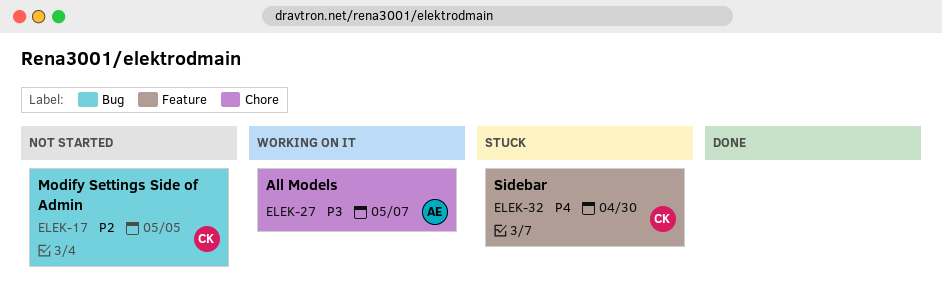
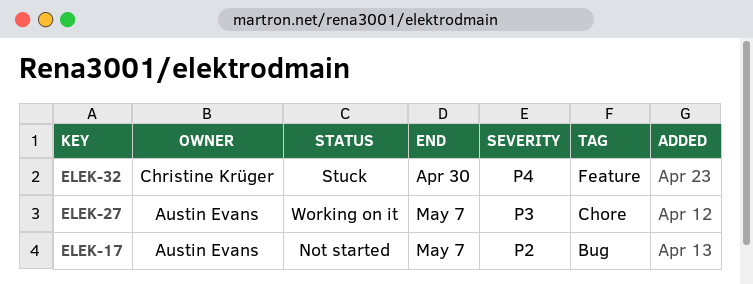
ELEK-17, owner: Christine Krüger -> Austin Evans
ELEK-17, due: May 5 -> May 7

